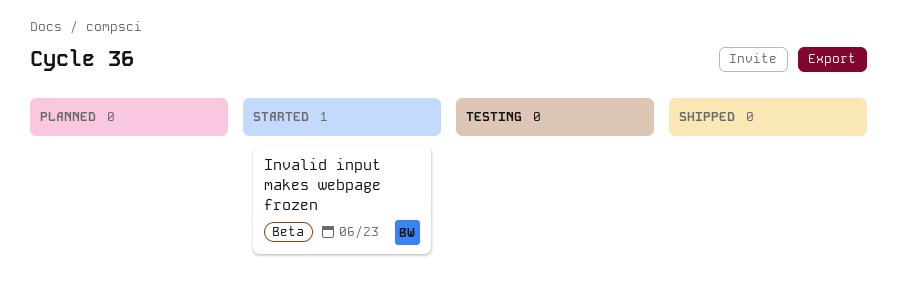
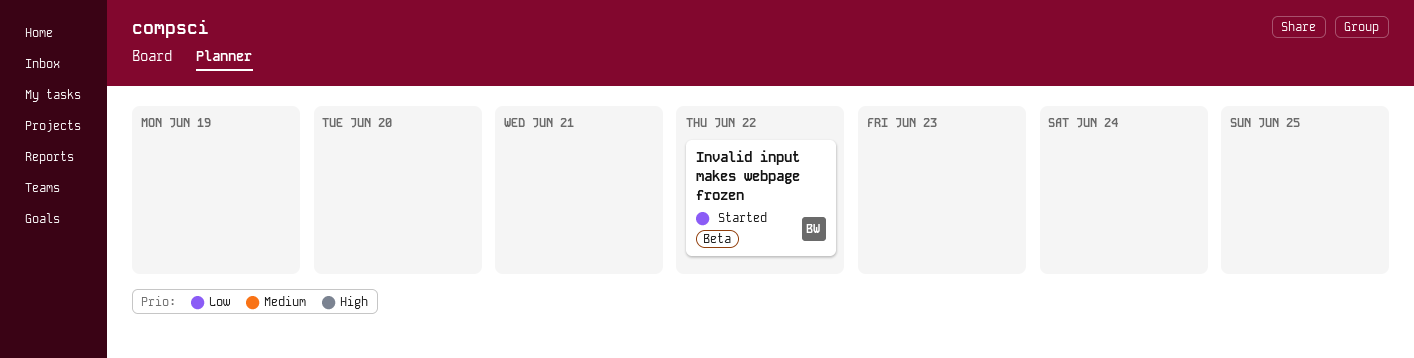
Invalid input makes webpage frozen, due: Jun 23 -> Jun 22

